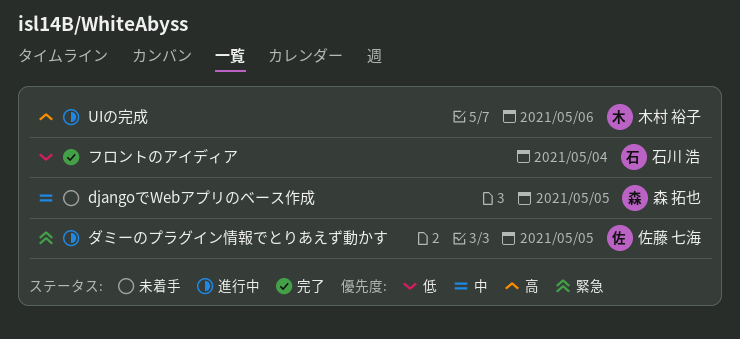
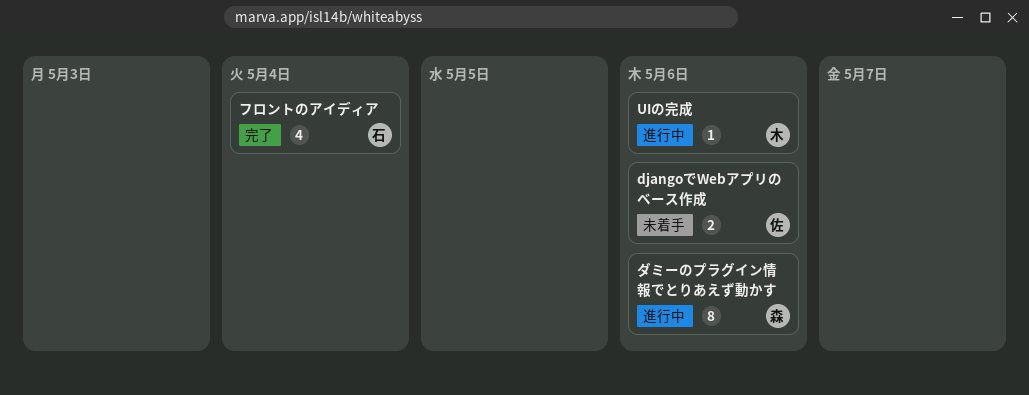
djangoでWebアプリのベース作成, owner: 森 拓也 -> 佐藤 七海
djangoでWebアプリのベース作成, due: May 5 -> May 6
ダミーのプラグイン情報でとりあえず動かす, owner: 佐藤 七海 -> 森 拓也
ダミーのプラグイン情報でとりあえず動かす, due: May 5 -> May 6

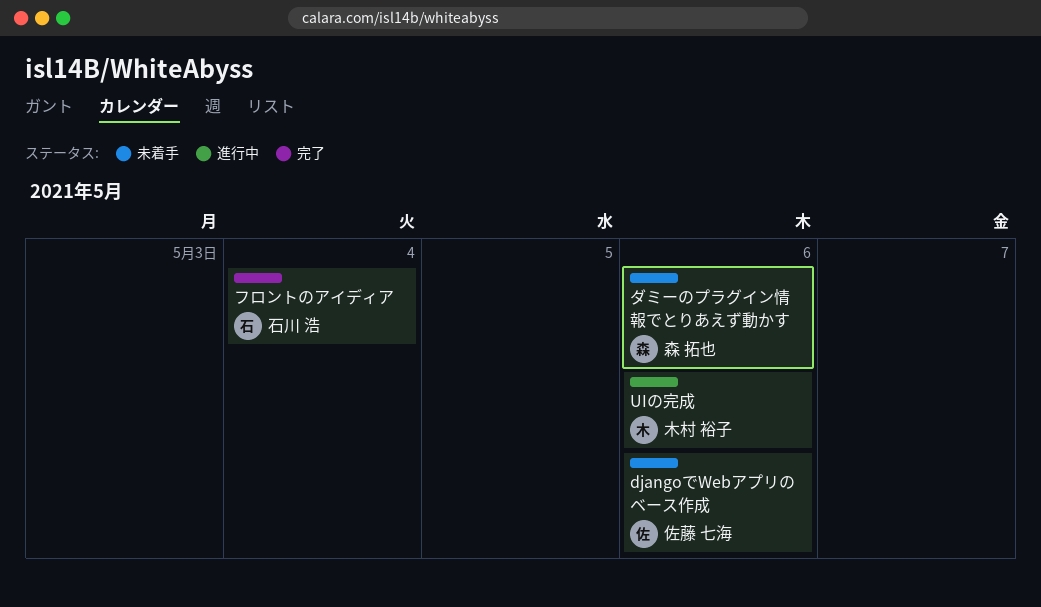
ダミーのプラグイン情報でとりあえず動かす, status: 進行中 -> 未着手

